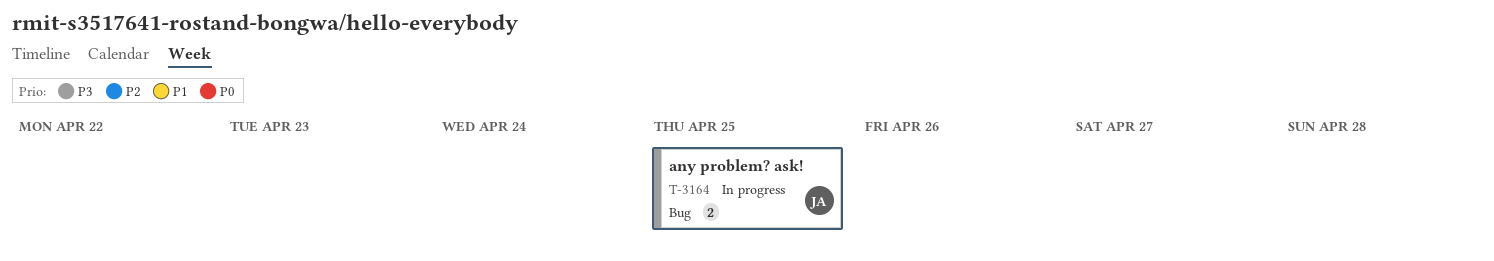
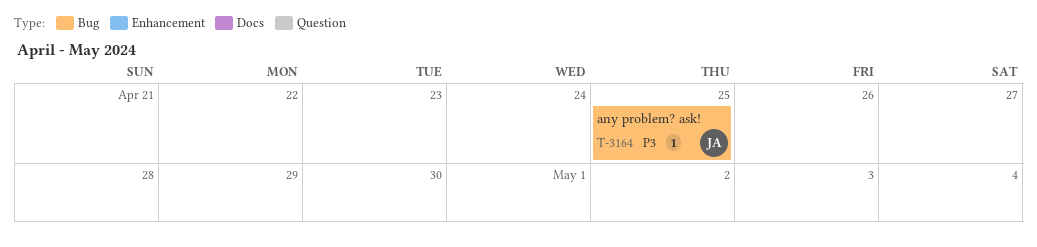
T-3164, estimate: 2 -> 1

